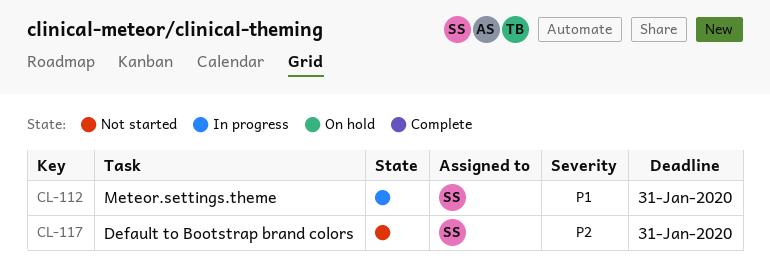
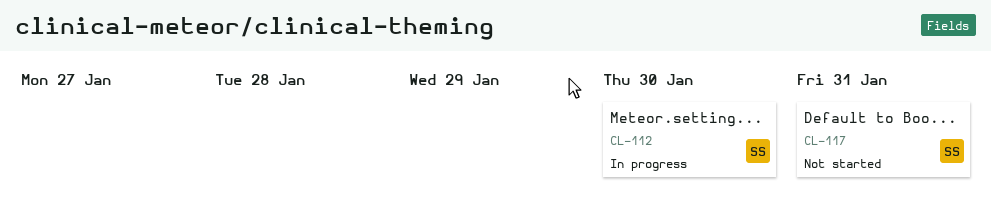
CL-112, due: Jan 31 -> Jan 30

